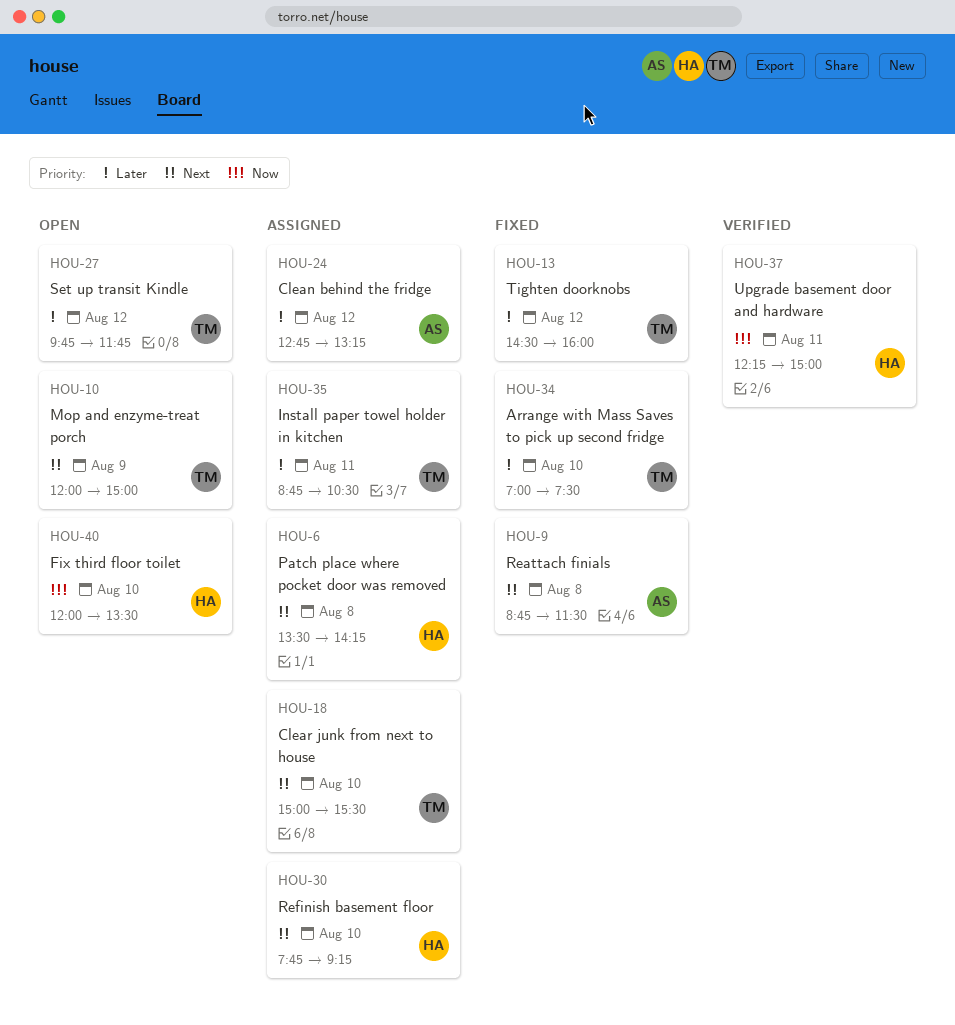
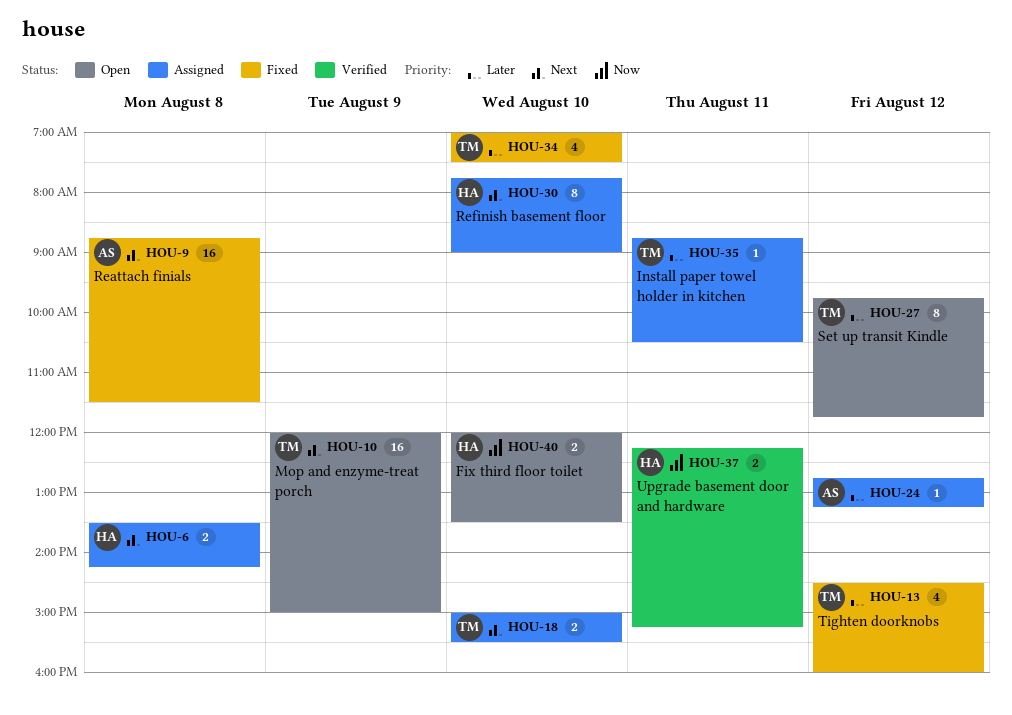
HOU-30, ends: 09:15 -> 09:00
HOU-37, ends: 15:00 -> 15:15

